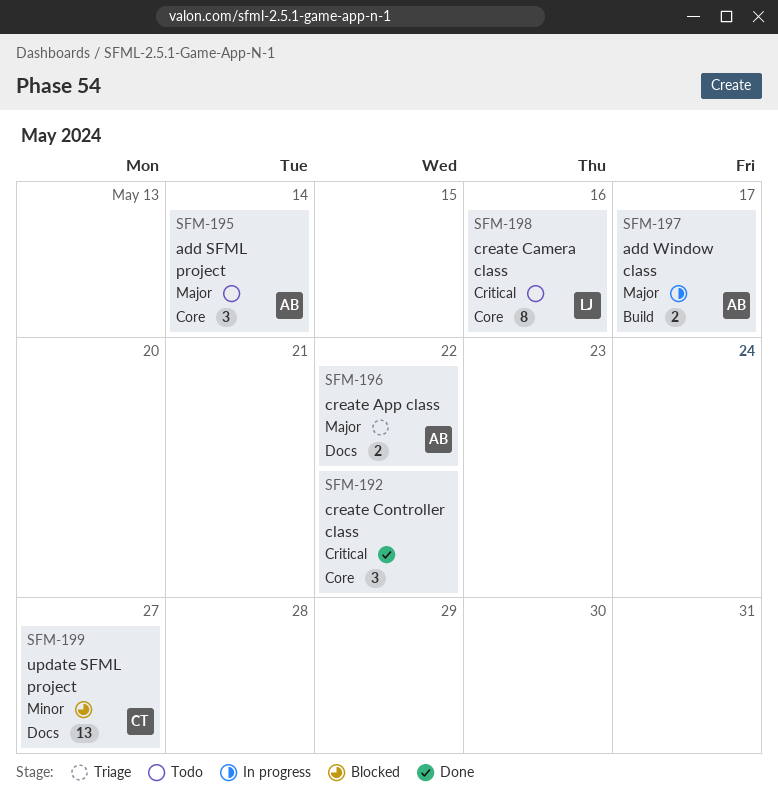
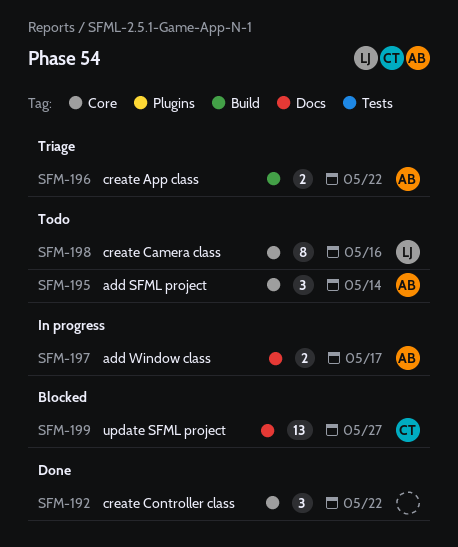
SFM-196, label: Docs -> Build
SFM-197, label: Build -> Docs

